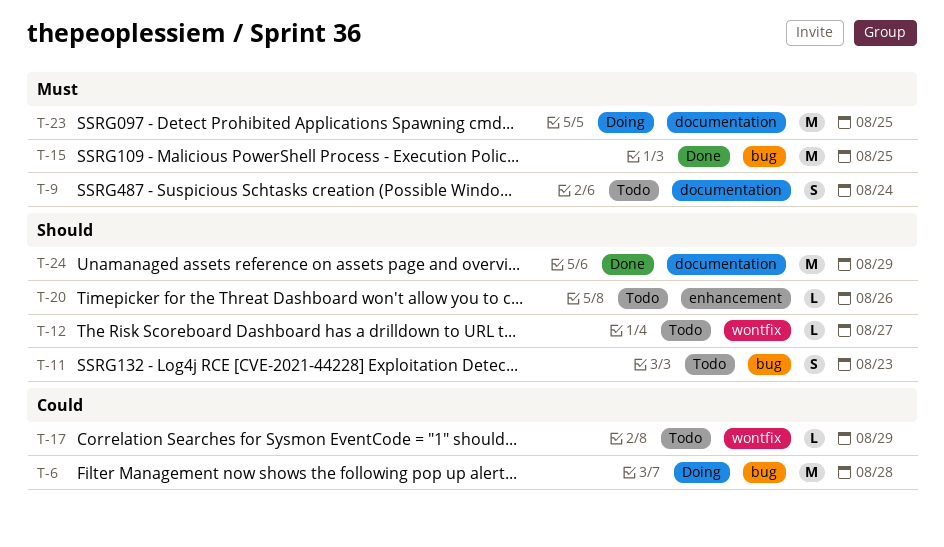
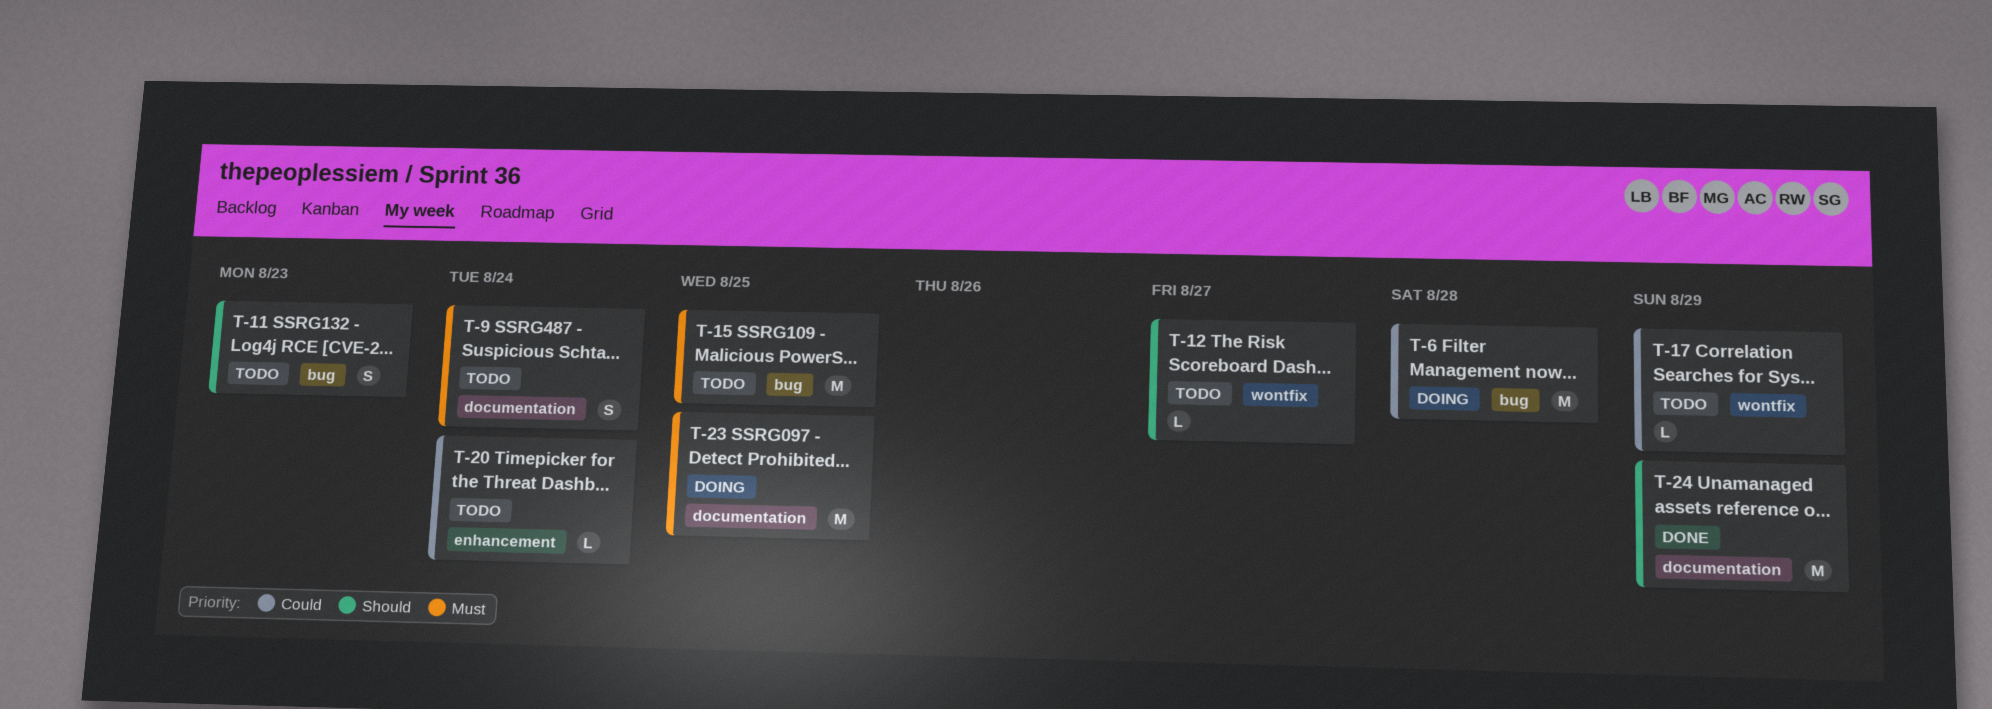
T-15, status: Done -> Todo
T-20, priority: Should -> Could
T-20, due: Aug 26 -> Aug 24

